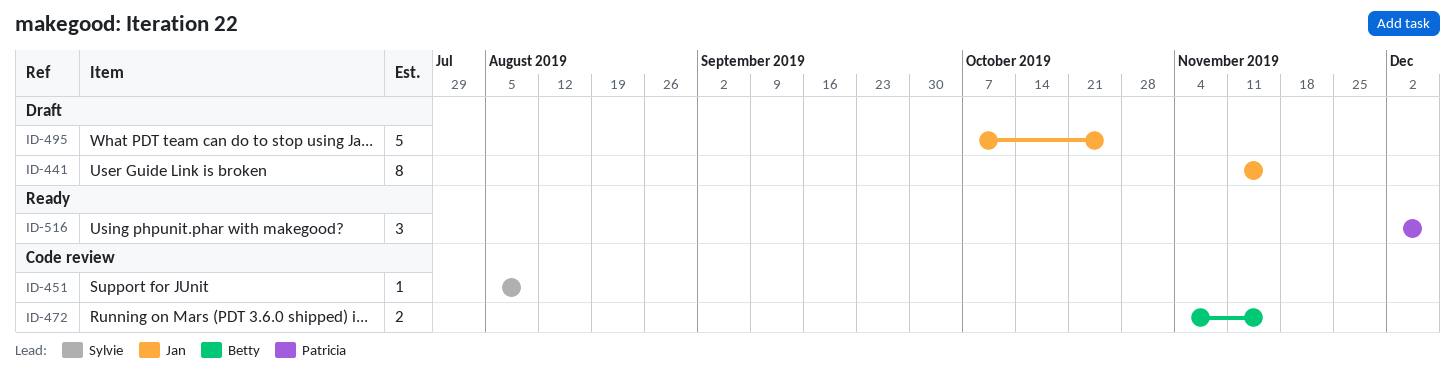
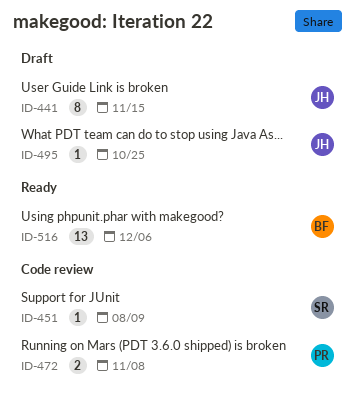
ID-472, owner: Betty -> Patricia
ID-472, due: Nov 15 -> Nov 8
ID-495, estimate: 5 -> 1
ID-516, owner: Patricia -> Betty
ID-516, estimate: 3 -> 13

